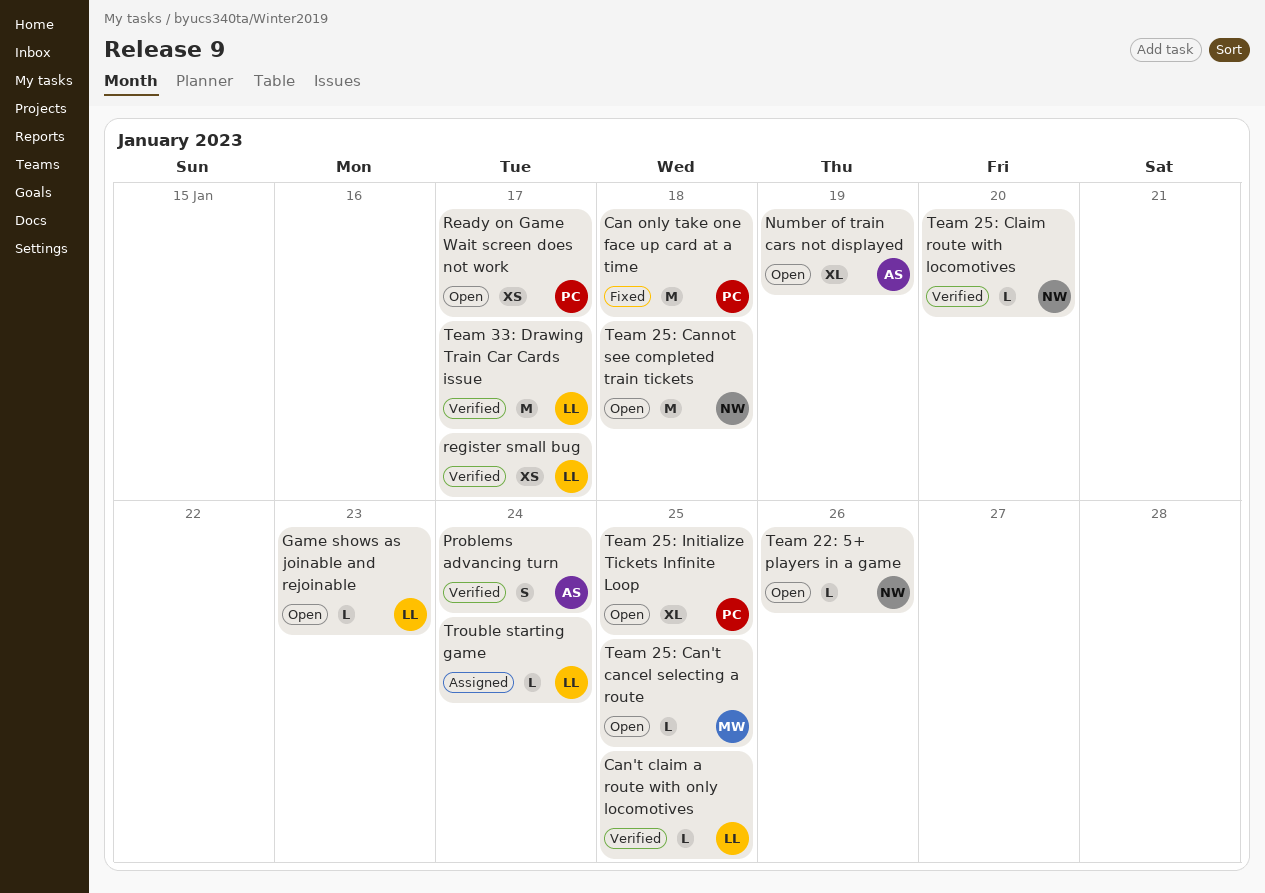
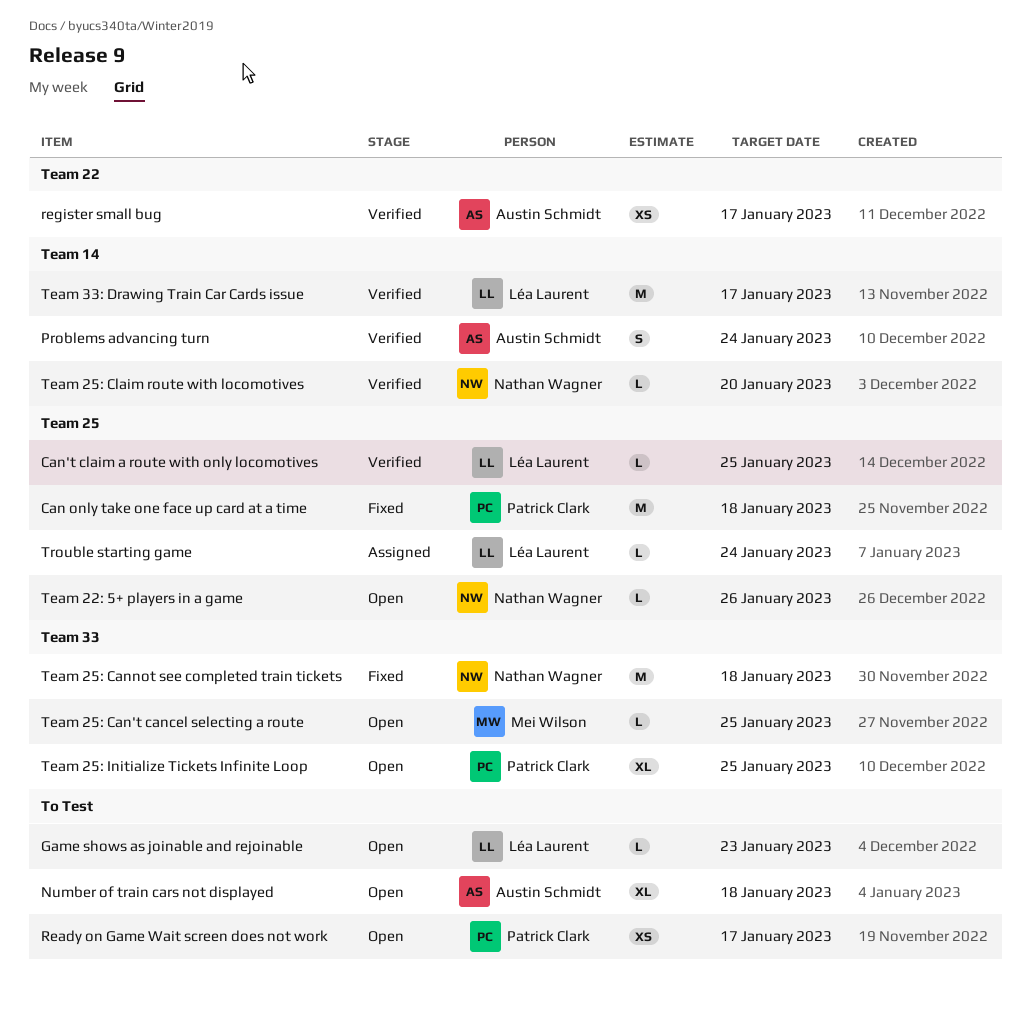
Number of train cars not displayed, due: Jan 19 -> Jan 18
register small bug, owner: Léa Laurent -> Austin Schmidt
Team 25: Cannot see completed train tickets, status: Open -> Fixed

